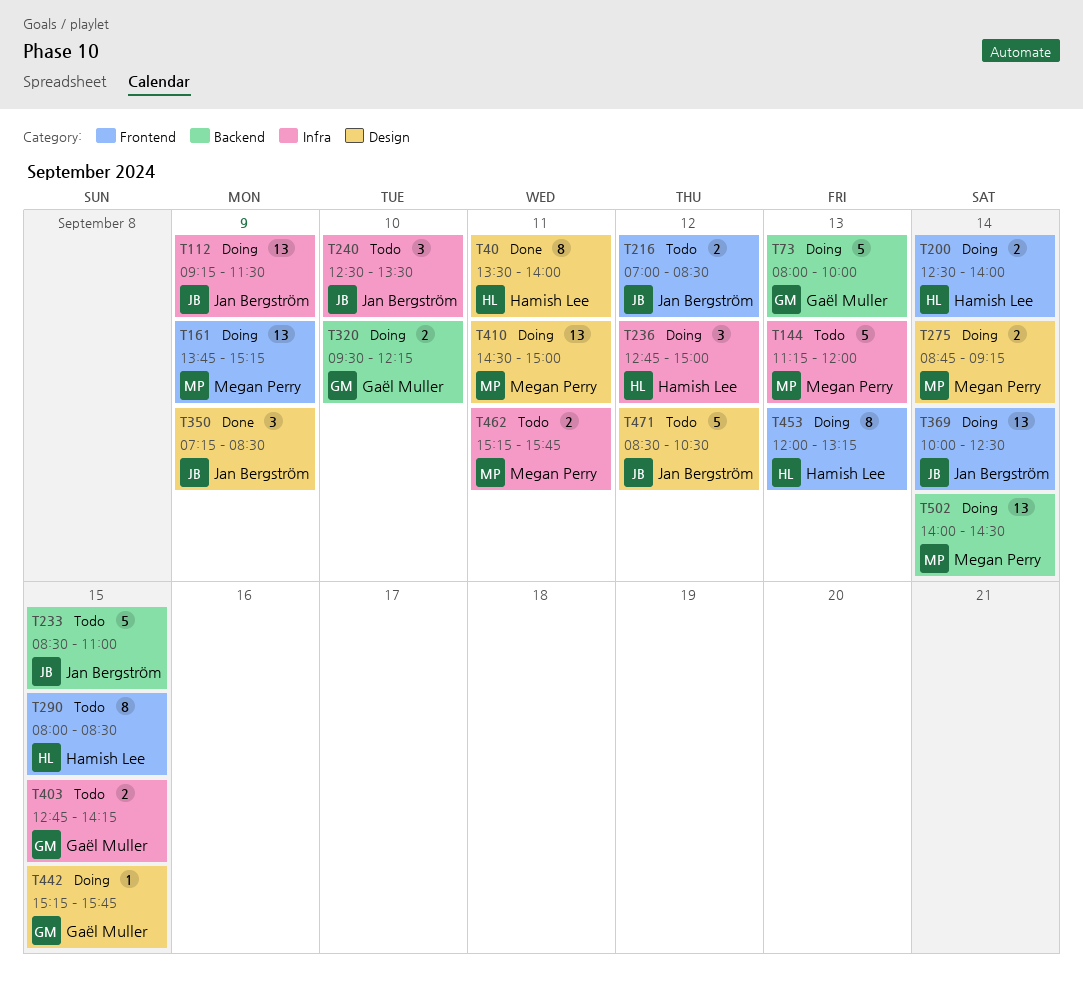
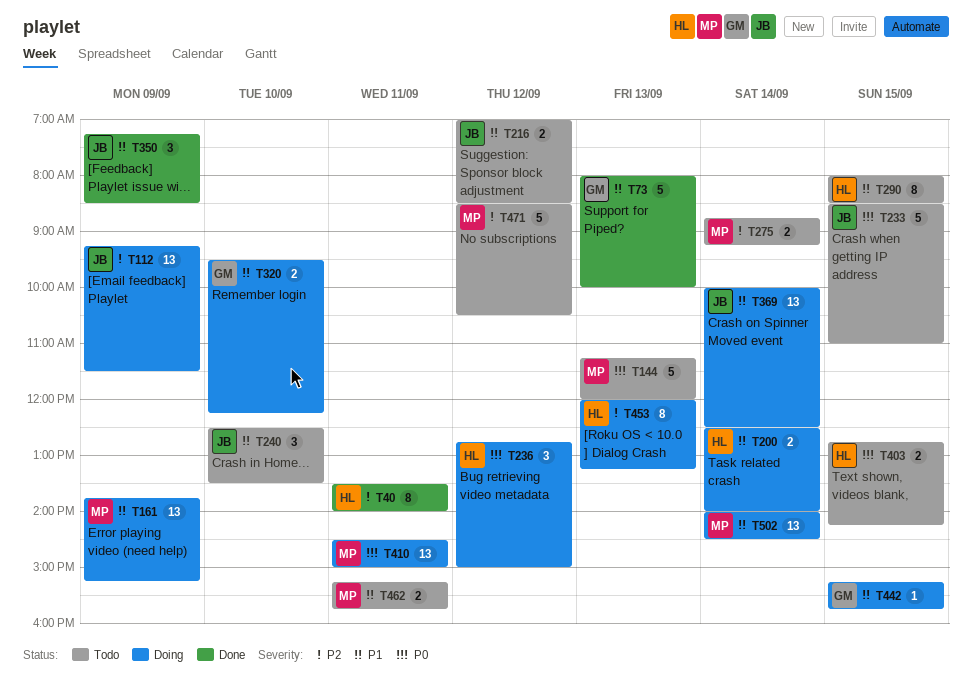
T73, status: Doing -> Done
T275, status: Doing -> Todo
T403, owner: Gaël Muller -> Hamish Lee
T471, owner: Jan Bergström -> Megan Perry

